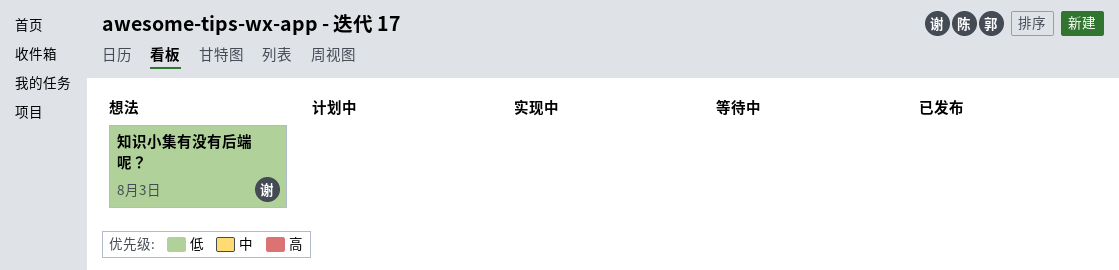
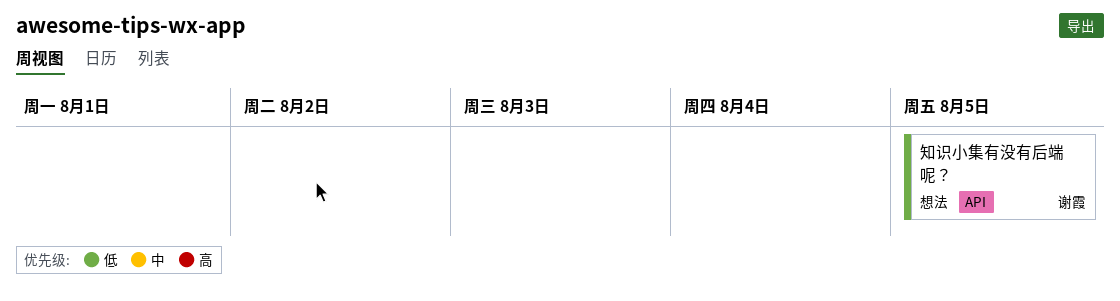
知识小集有没有后端呢？, due: Aug 3 -> Aug 5

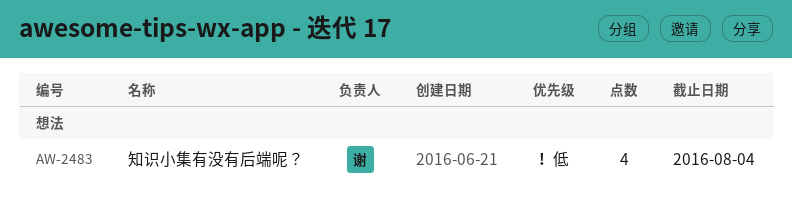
知识小集有没有后端呢？, due: Aug 5 -> Aug 4

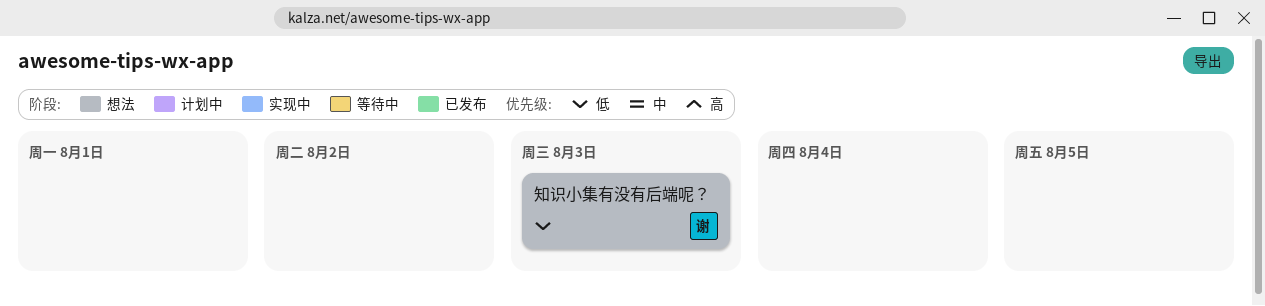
知识小集有没有后端呢？, due: Aug 4 -> Aug 3

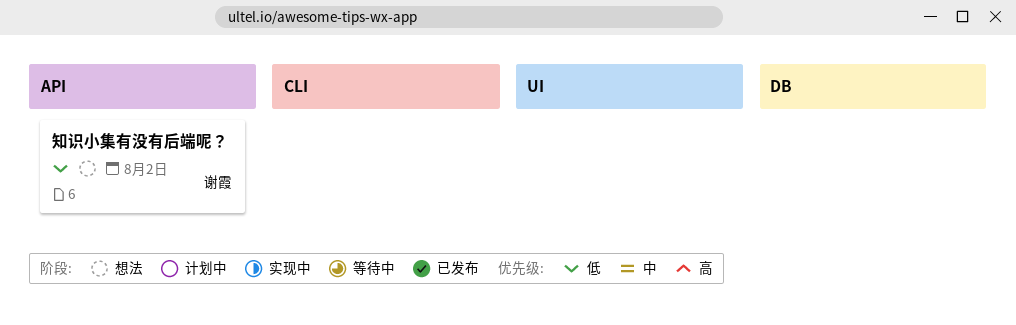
知识小集有没有后端呢？, due: Aug 3 -> Aug 2

